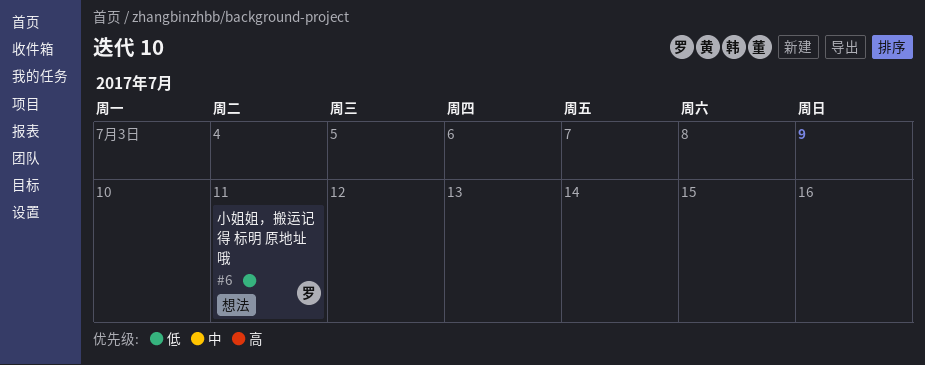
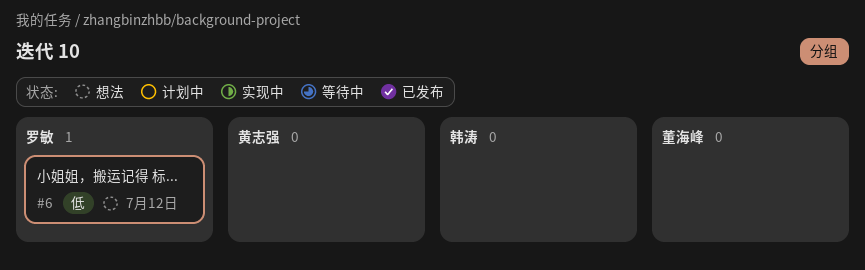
#6, due: Jul 11 -> Jul 12

